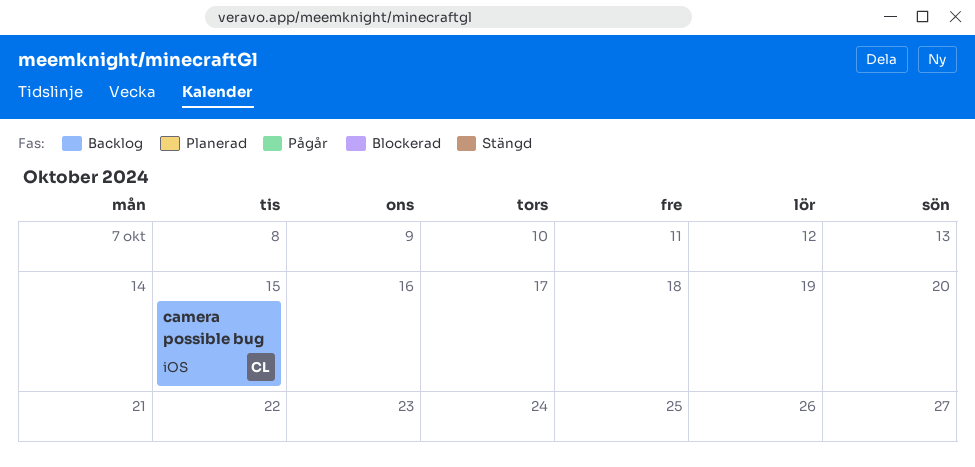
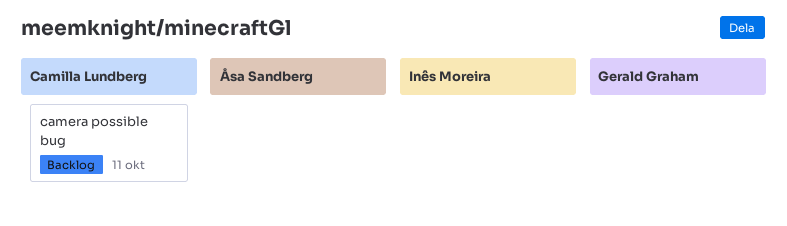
camera possible bug, due: Oct 15 -> Oct 11

